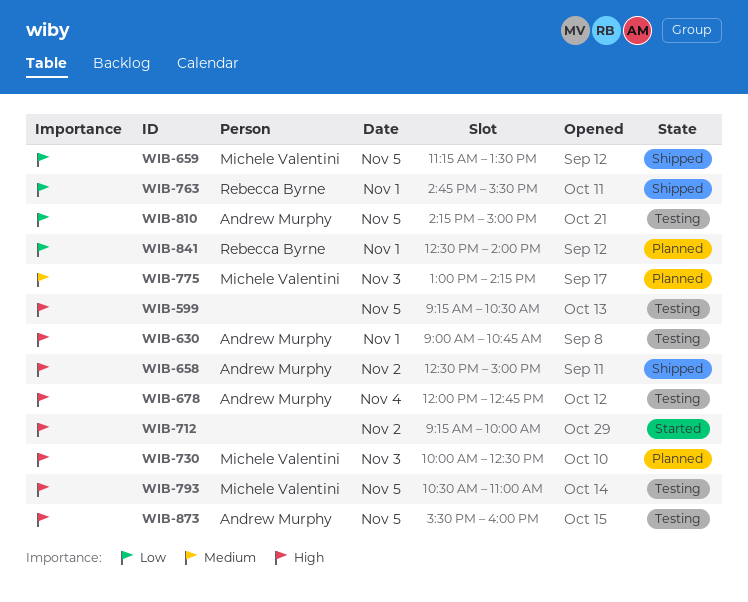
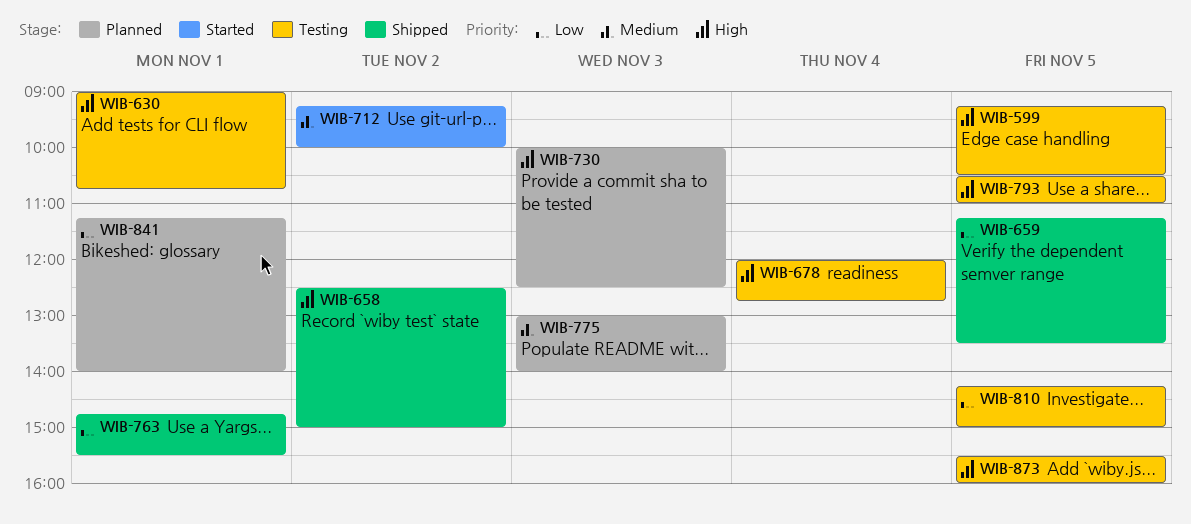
WIB-712, priority: High -> Medium
WIB-775, ends: 14:15 -> 14:00
WIB-841, begins: 12:30 -> 11:15

